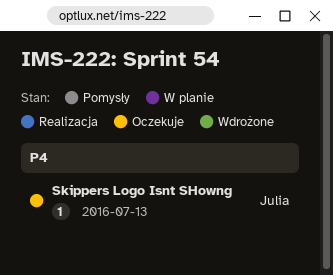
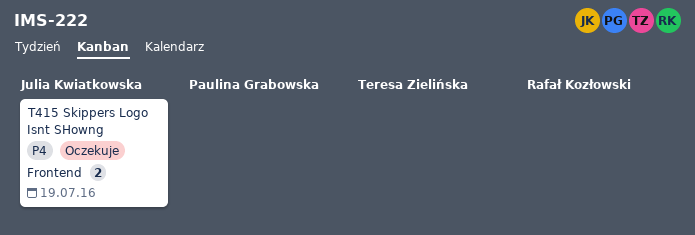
Skippers Logo Isnt SHowng, estimate: 1 -> 2
Skippers Logo Isnt SHowng, due: Jul 13 -> Jul 19

